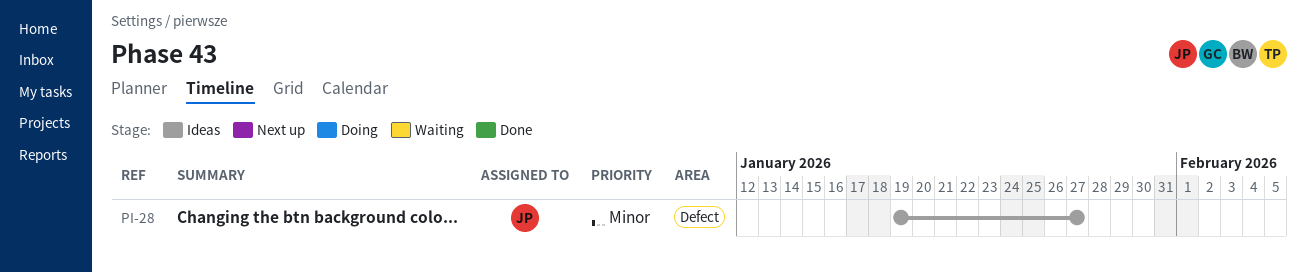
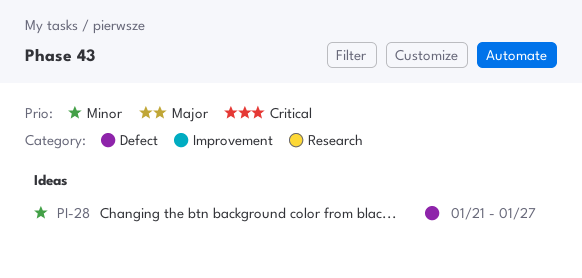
PI-28, start: Jan 19 -> Jan 21

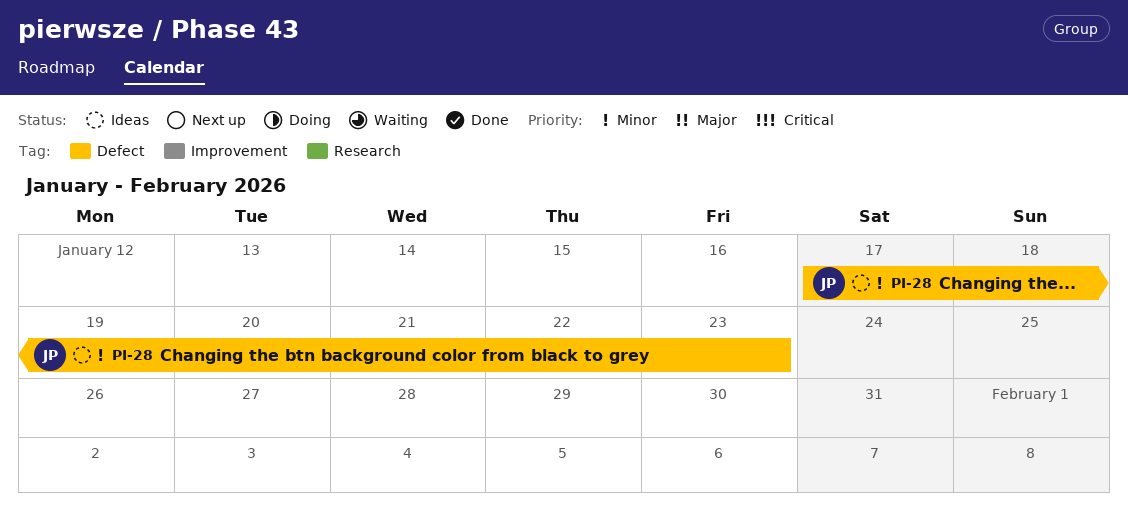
PI-28, start: Jan 21 -> Jan 17
PI-28, due: Jan 27 -> Jan 23

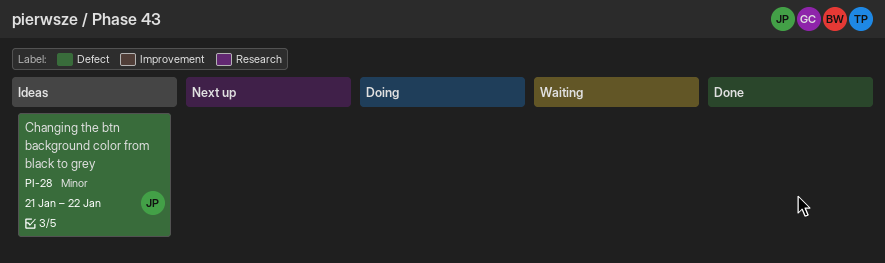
PI-28, start: Jan 17 -> Jan 21
PI-28, due: Jan 23 -> Jan 22

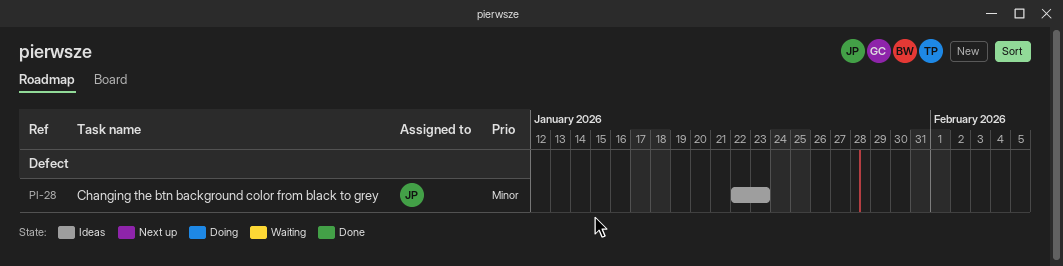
PI-28, start: Jan 21 -> Jan 22
PI-28, due: Jan 22 -> Jan 23

